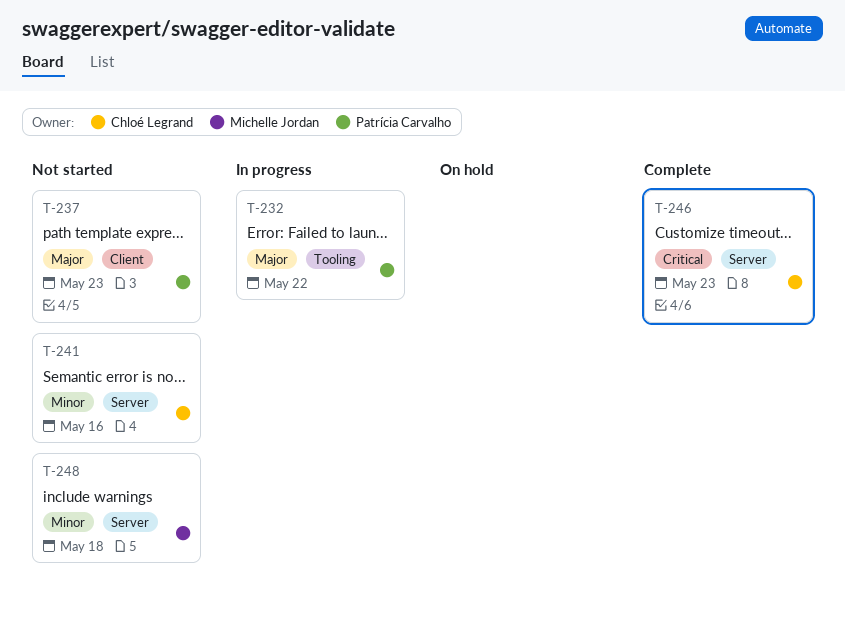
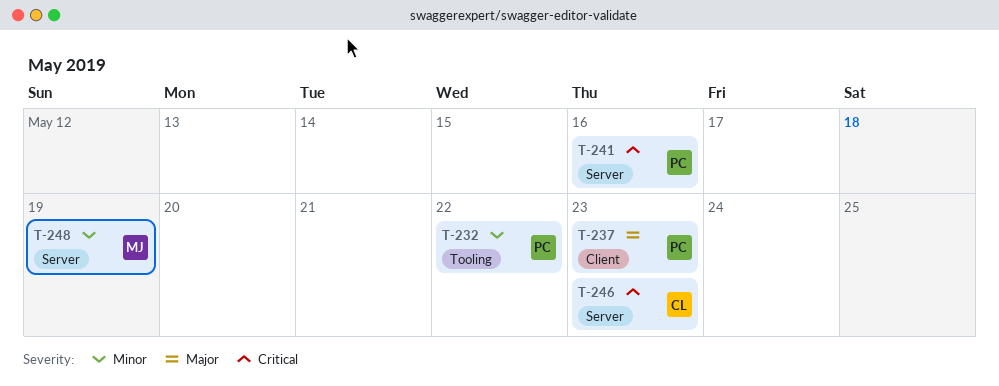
T-232, priority: Major -> Minor
T-241, owner: Chloé Legrand -> Patrícia Carvalho
T-241, priority: Minor -> Critical
T-248, due: May 18 -> May 19

